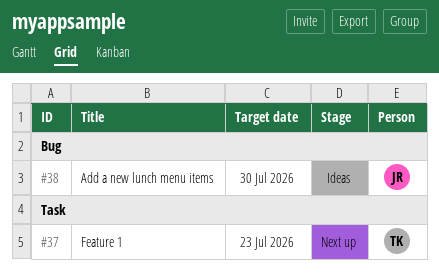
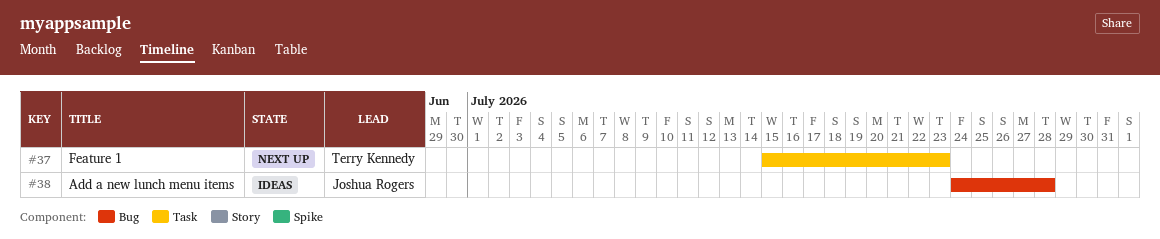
#38, due: Jul 30 -> Jul 28

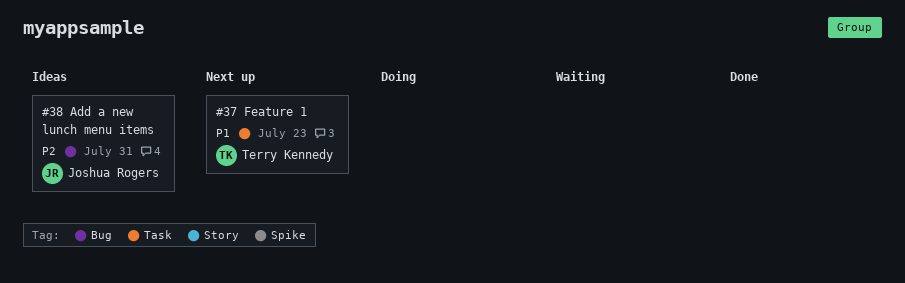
#38, due: Jul 28 -> Jul 31

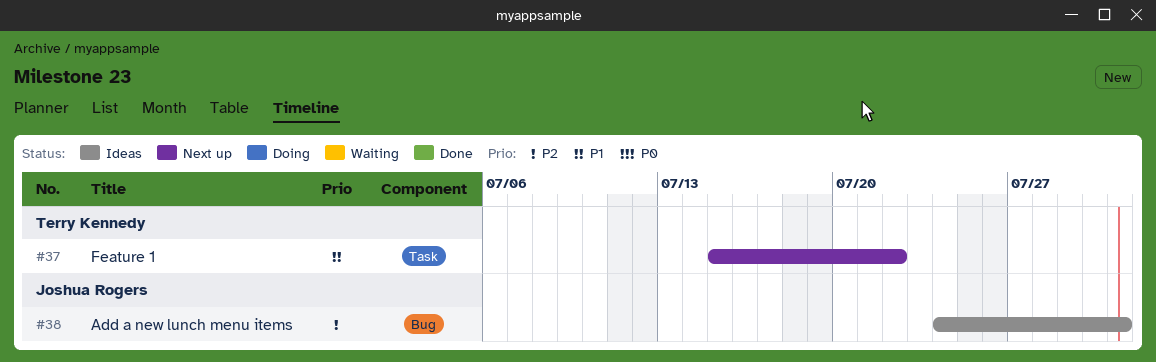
#37, due: Jul 23 -> Jul 22

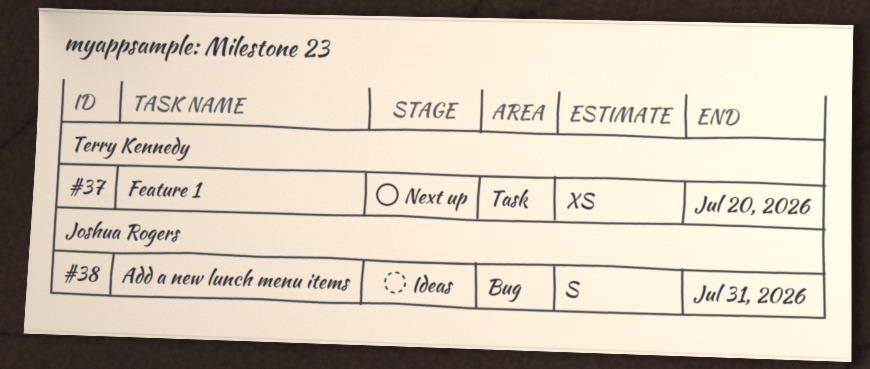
#37, due: Jul 22 -> Jul 20

